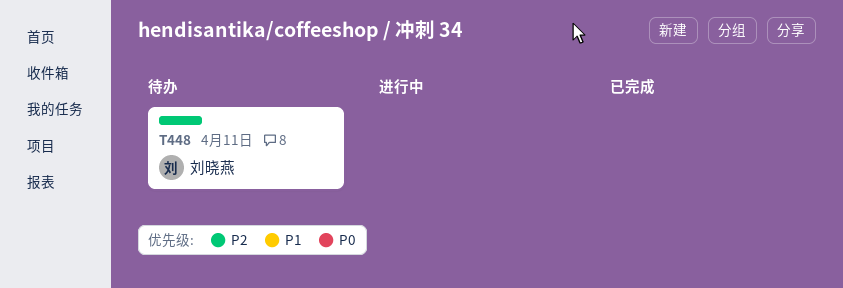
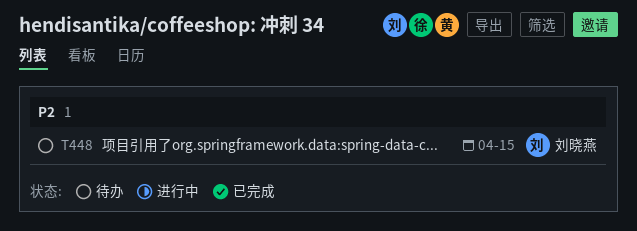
T448, due: Apr 11 -> Apr 15

